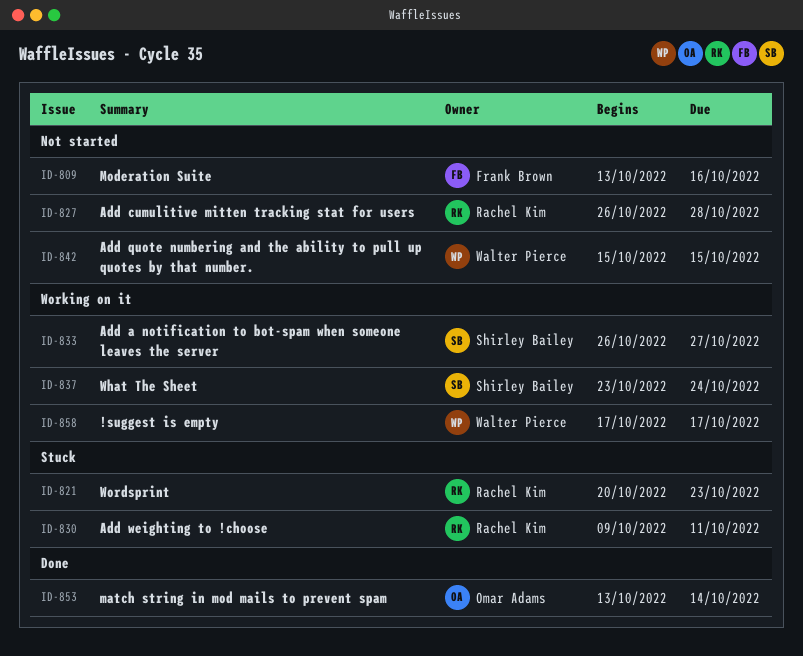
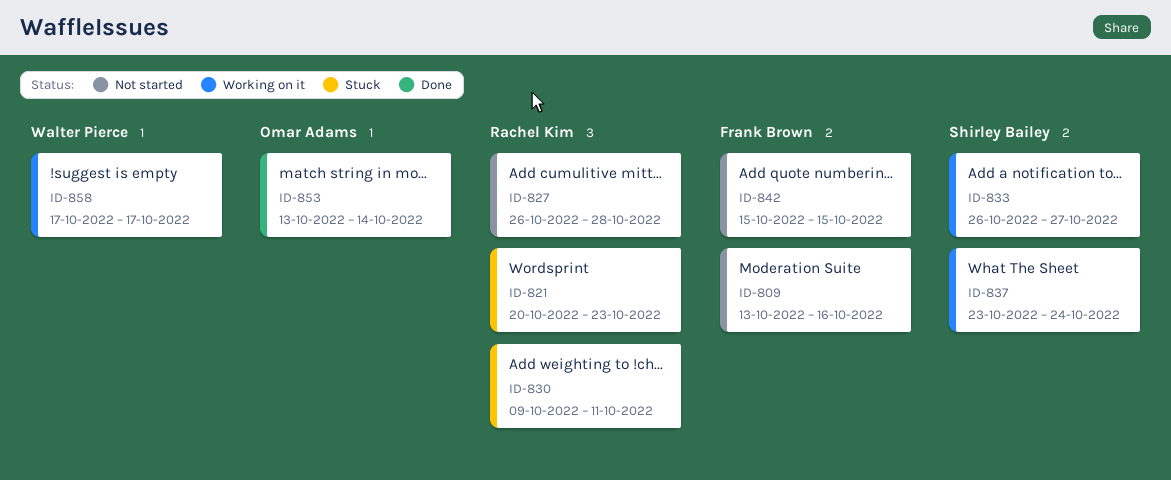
ID-842, owner: Walter Pierce -> Frank Brown

